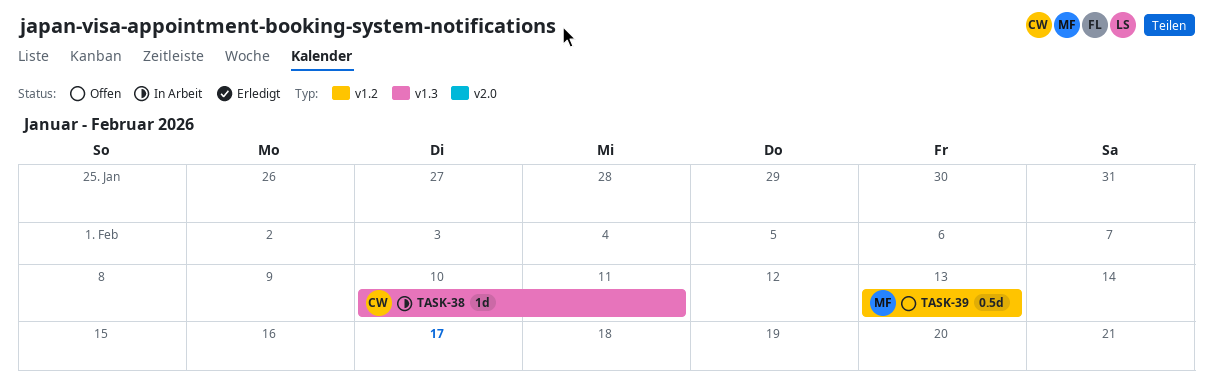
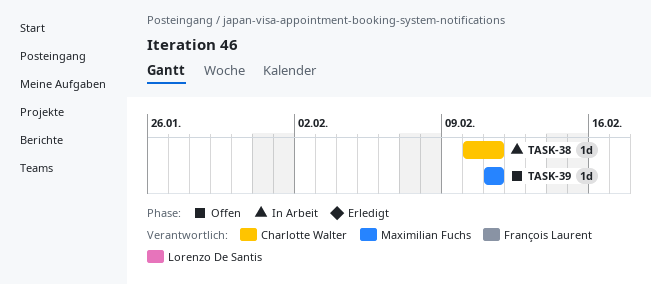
TASK-39, estimate: 0.5d -> 1d
TASK-39, start: Feb 13 -> Feb 11
TASK-39, due: Feb 13 -> Feb 11

